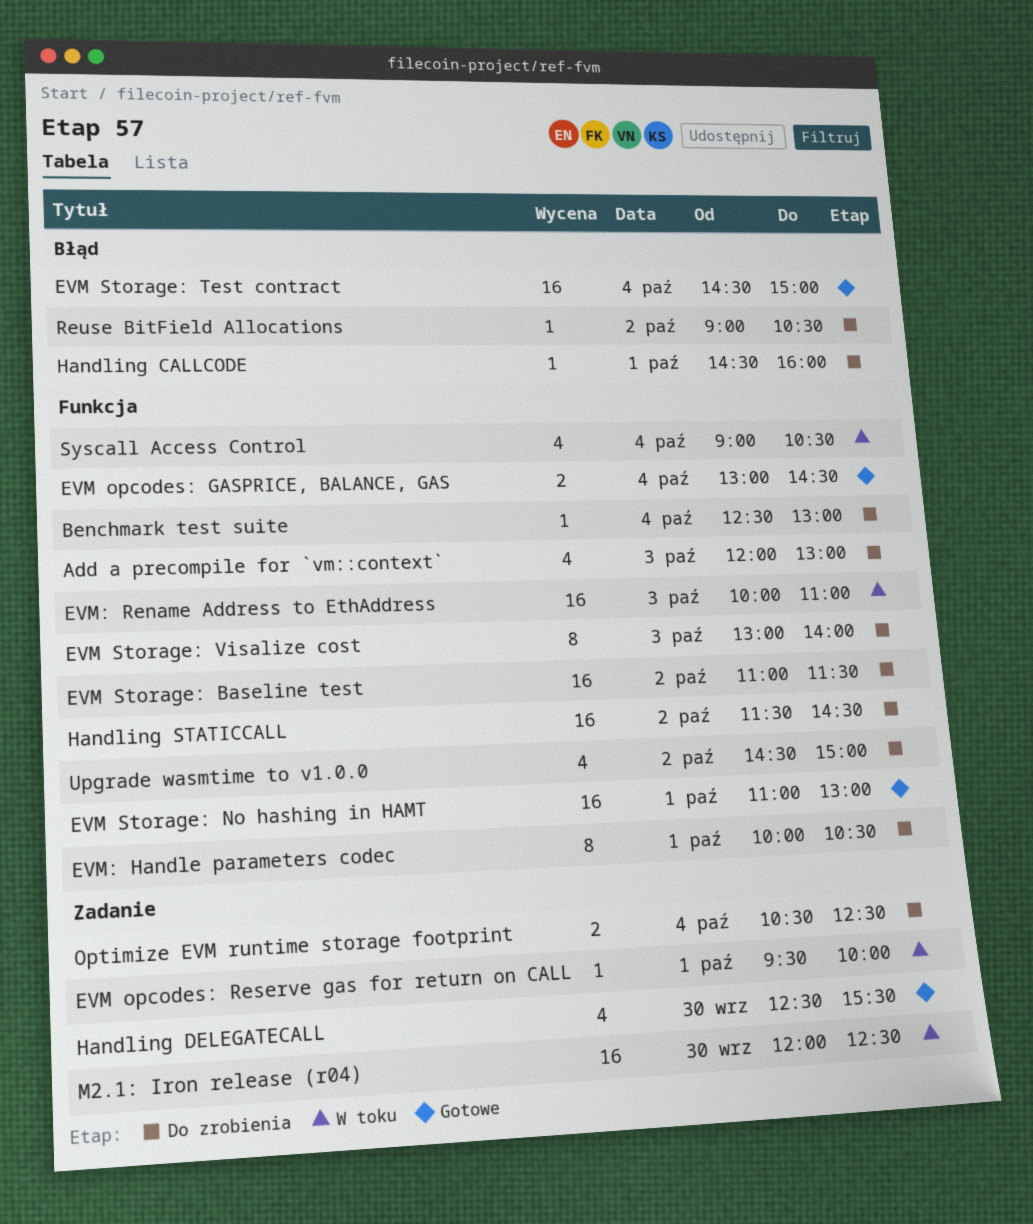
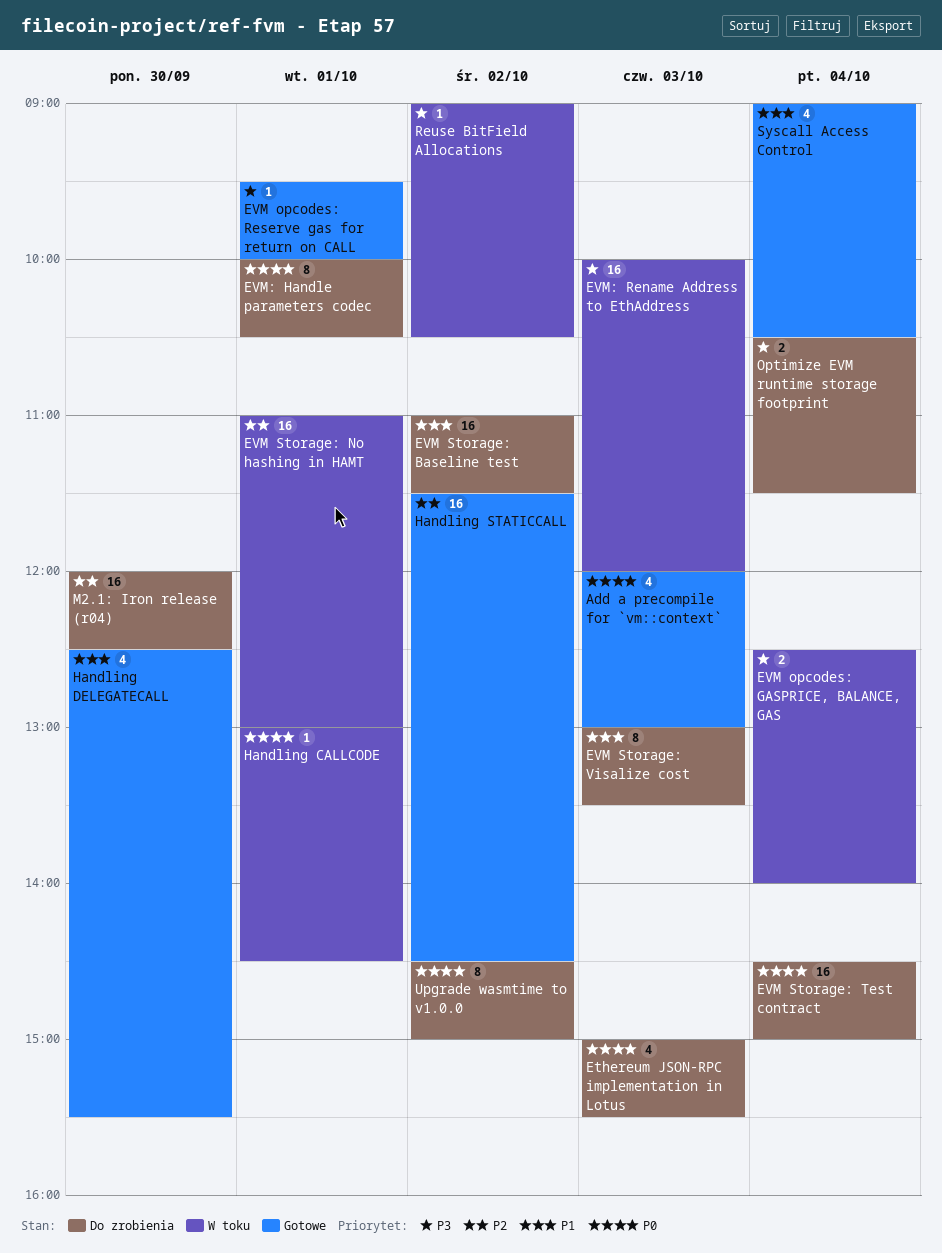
Add a precompile for `vm::context`, status: Do zrobienia -> Gotowe
Benchmark test suite: present -> none
Ethereum JSON-RPC implementation in Lotus: none -> present
EVM opcodes: GASPRICE, BALANCE, GAS, status: Gotowe -> W toku
EVM opcodes: GASPRICE, BALANCE, GAS, begins: 13:00 -> 12:30
EVM opcodes: GASPRICE, BALANCE, GAS, ends: 14:30 -> 14:00
EVM opcodes: Reserve gas for return on CALL, status: W toku -> Gotowe
EVM Storage: No hashing in HAMT, status: Gotowe -> W toku
EVM Storage: Test contract, status: Gotowe -> Do zrobienia
EVM Storage: Visalize cost, ends: 14:00 -> 13:30
EVM: Rename Address to EthAddress, ends: 11:00 -> 12:00
Handling CALLCODE, status: Do zrobienia -> W toku
Handling CALLCODE, begins: 14:30 -> 13:00
Handling CALLCODE, ends: 16:00 -> 14:30
Handling STATICCALL, status: Do zrobienia -> Gotowe
M2.1: Iron release (r04), status: W toku -> Do zrobienia
Optimize EVM runtime storage footprint, ends: 12:30 -> 11:30
Reuse BitField Allocations, status: Do zrobienia -> W toku
Syscall Access Control, status: W toku -> Gotowe
Upgrade wasmtime to v1.0.0, estimate: 4 -> 8

